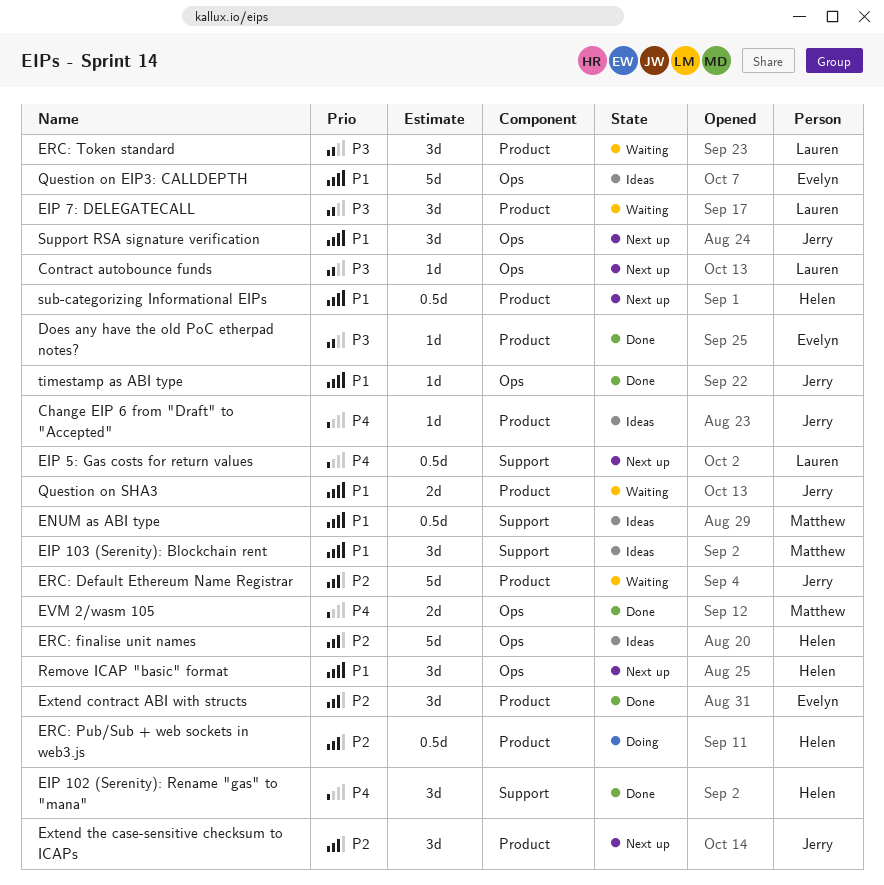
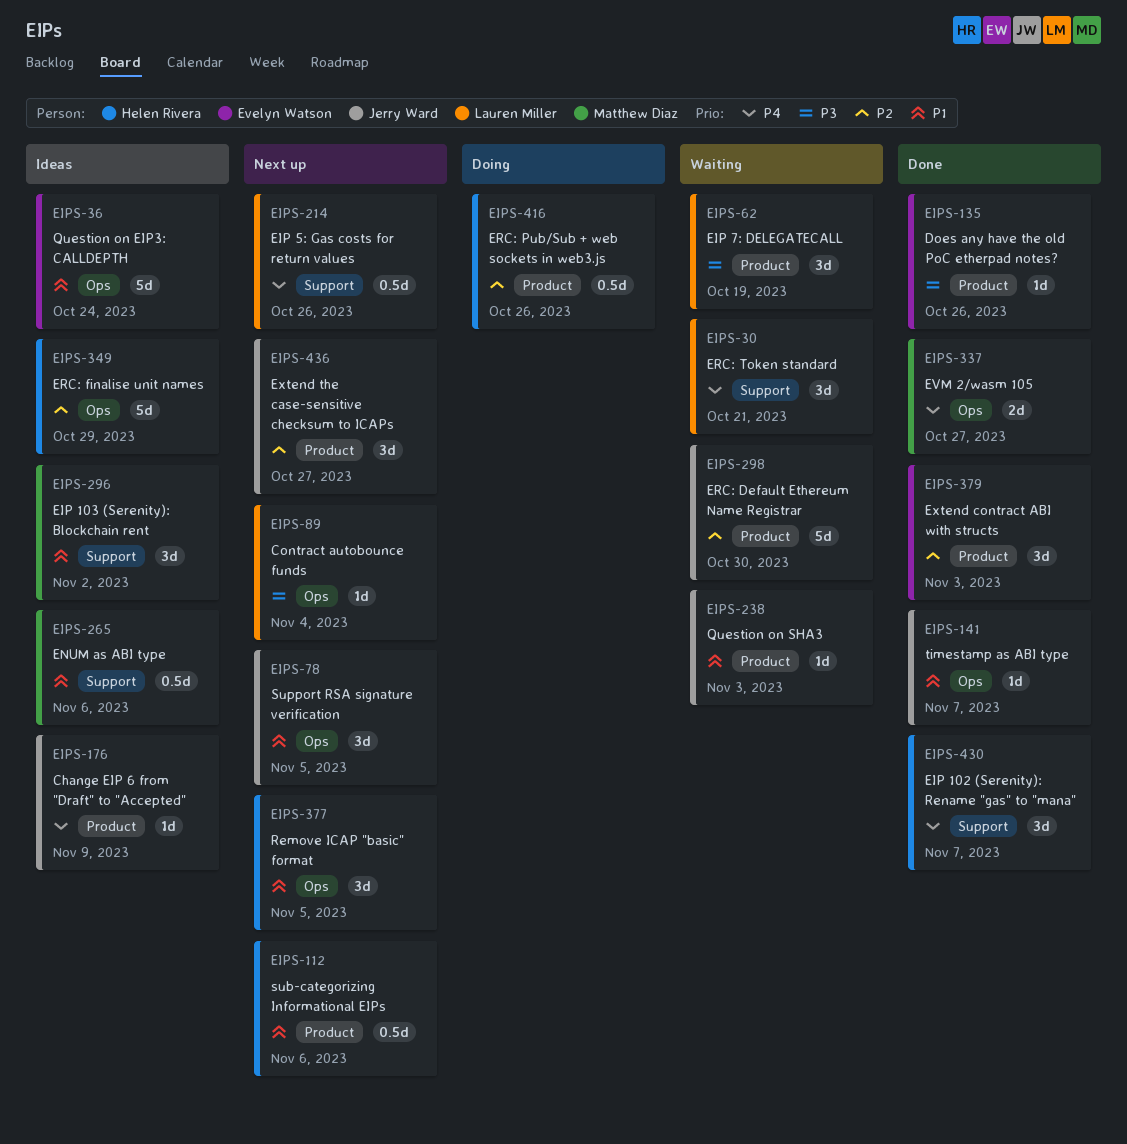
ERC: Token standard, priority: P3 -> P4
ERC: Token standard, label: Product -> Support
Question on SHA3, estimate: 2d -> 1d

